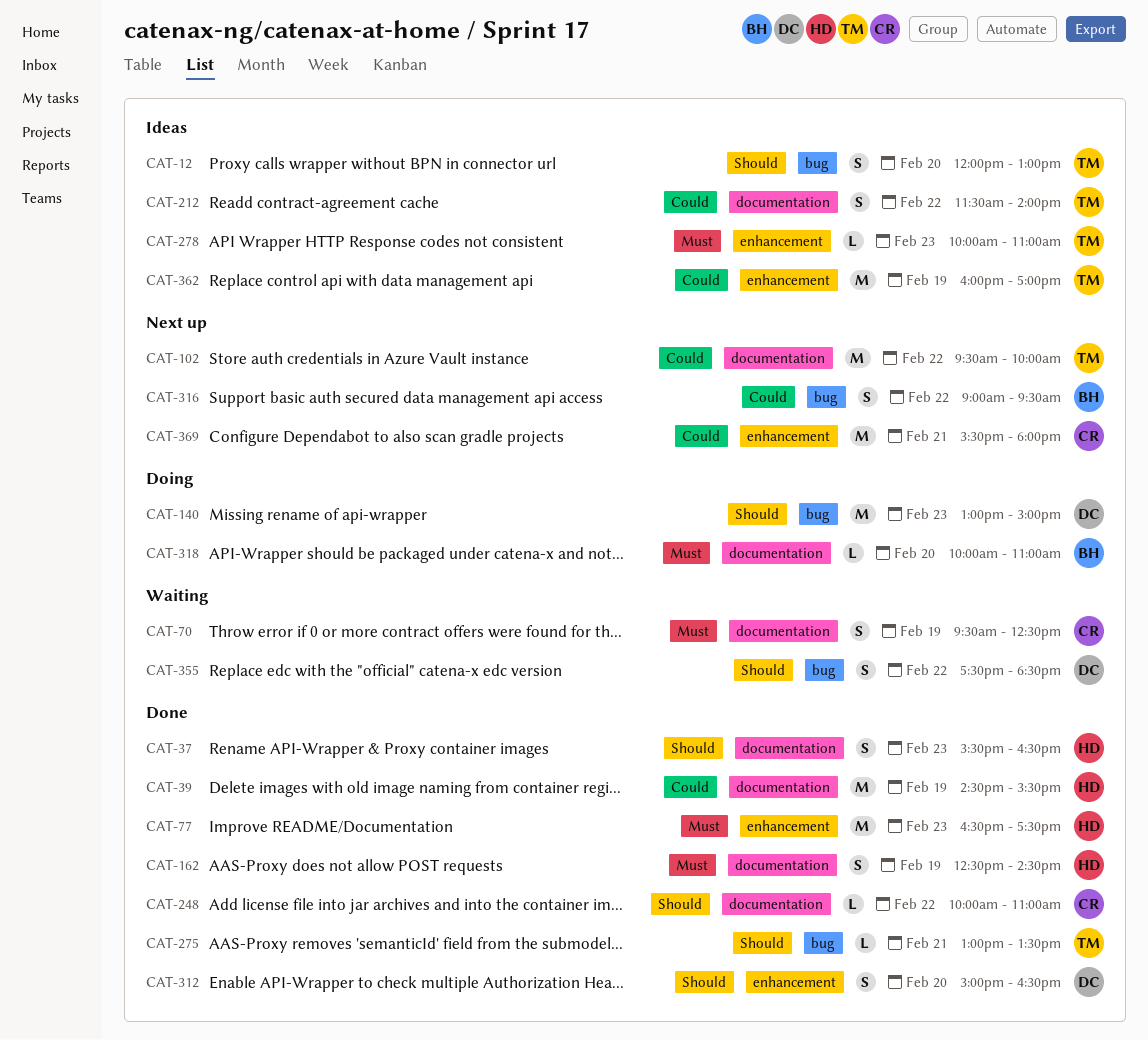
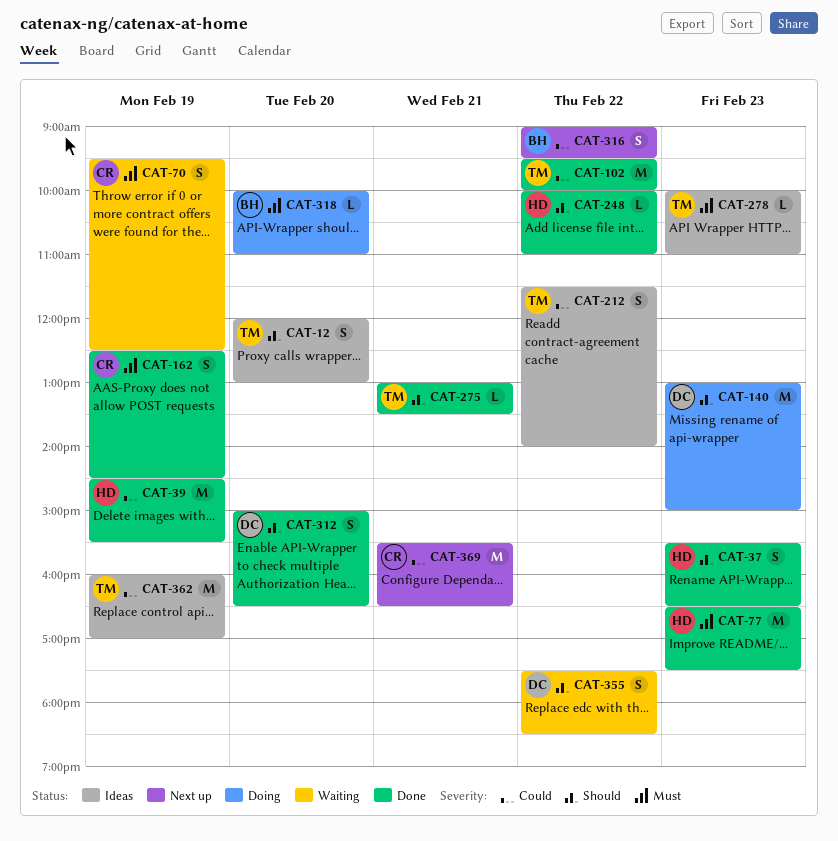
CAT-102, status: Next up -> Done
CAT-162, owner: HD -> CR
CAT-248, owner: CR -> HD
CAT-369, ends: 18:00 -> 16:30

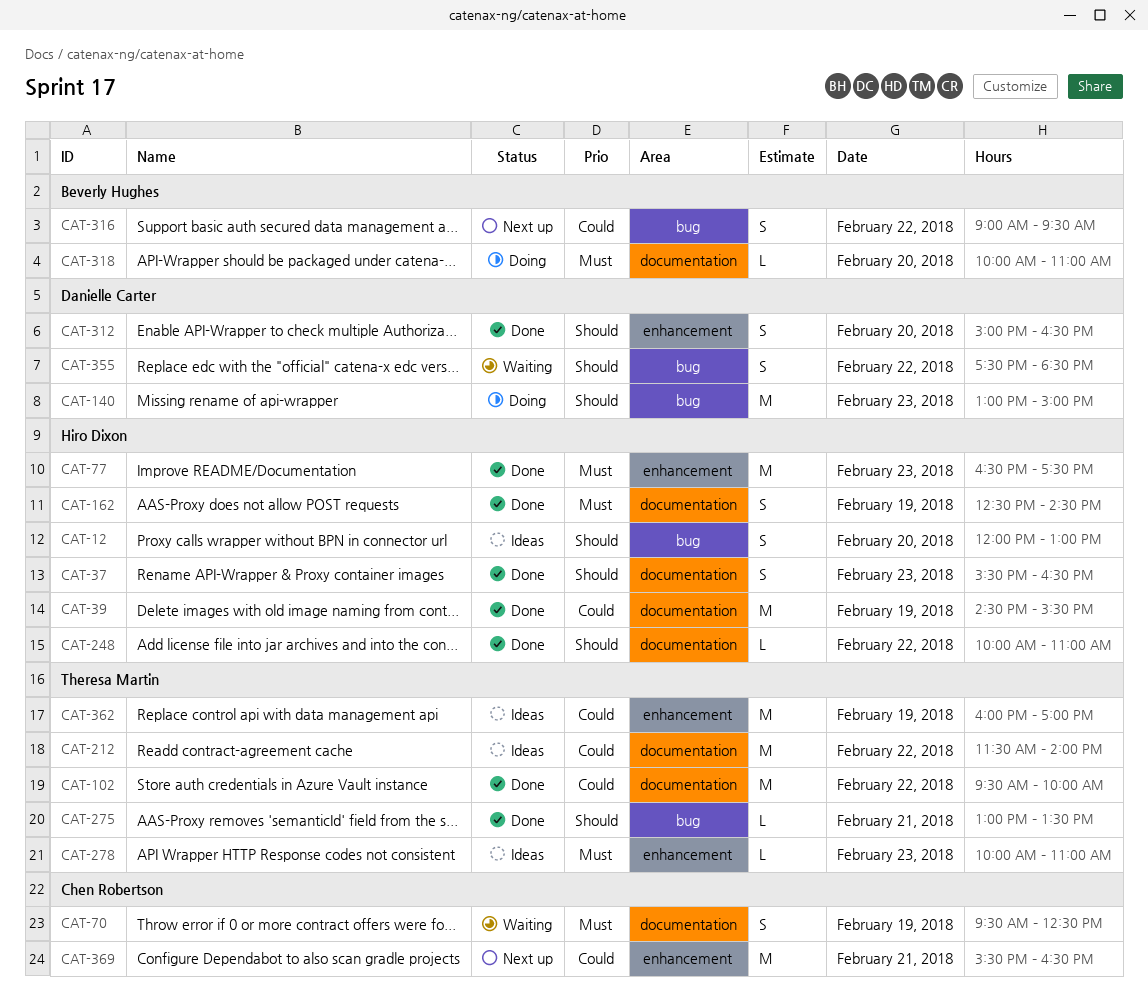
CAT-12, owner: Theresa Martin -> Hiro Dixon
CAT-162, owner: Chen Robertson -> Hiro Dixon
CAT-212, estimate: S -> M

